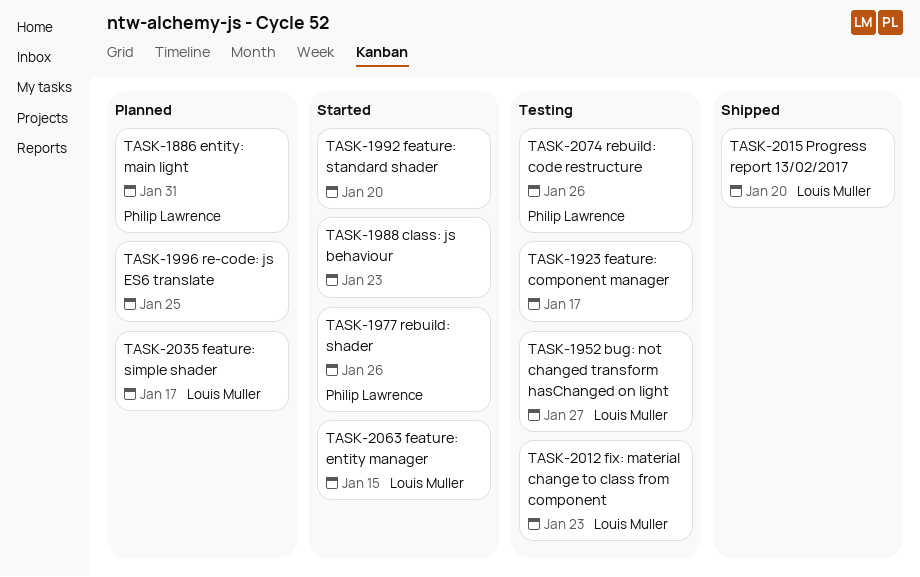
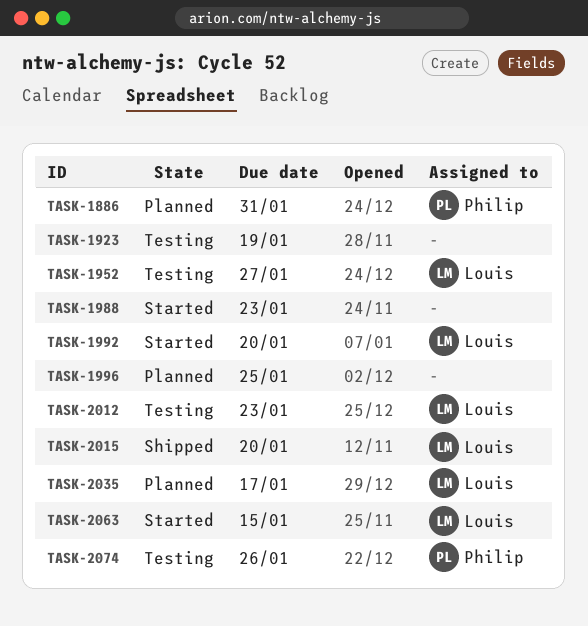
TASK-1923, due: Jan 17 -> Jan 19
TASK-1977: present -> none
TASK-1992, owner: none -> Louis Muller

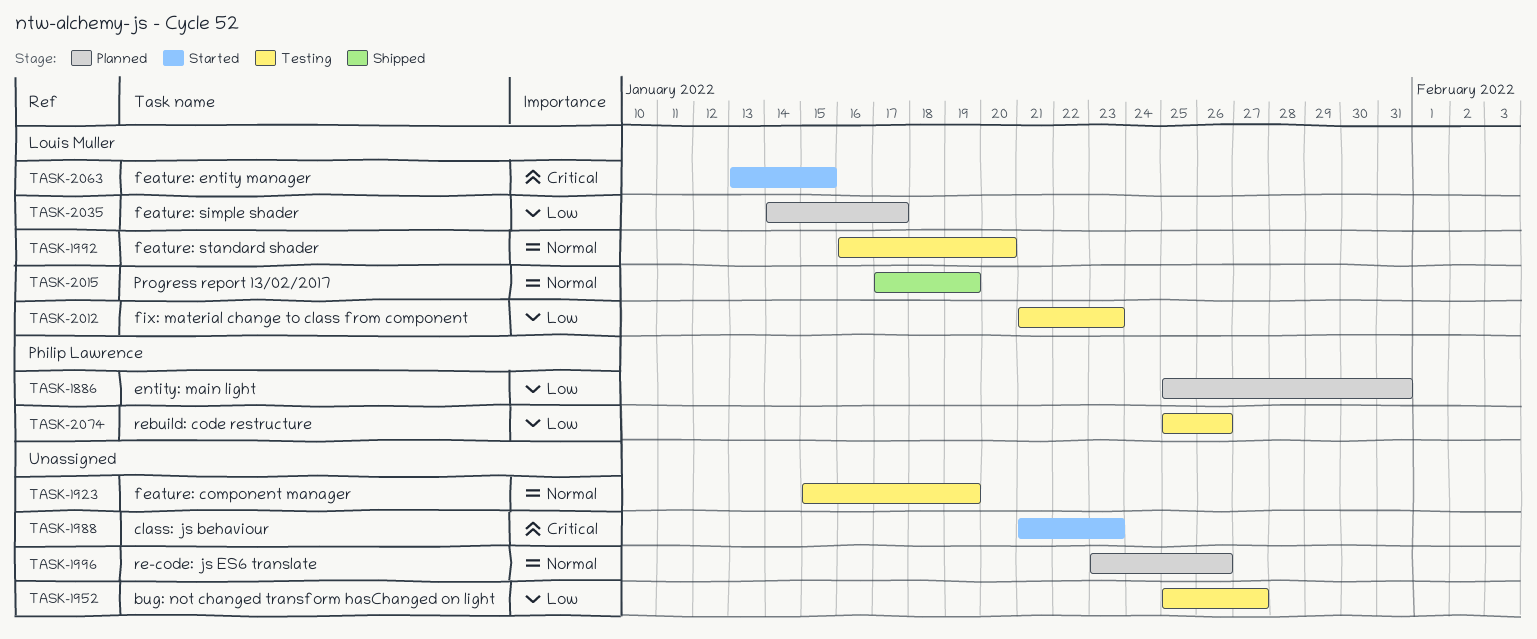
TASK-1952, owner: Louis Muller -> none
TASK-1992, status: Started -> Testing
TASK-1996, due: Jan 25 -> Jan 26
TASK-2015, due: Jan 20 -> Jan 19

